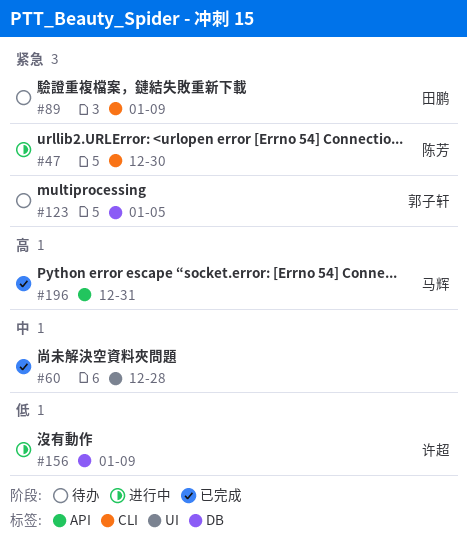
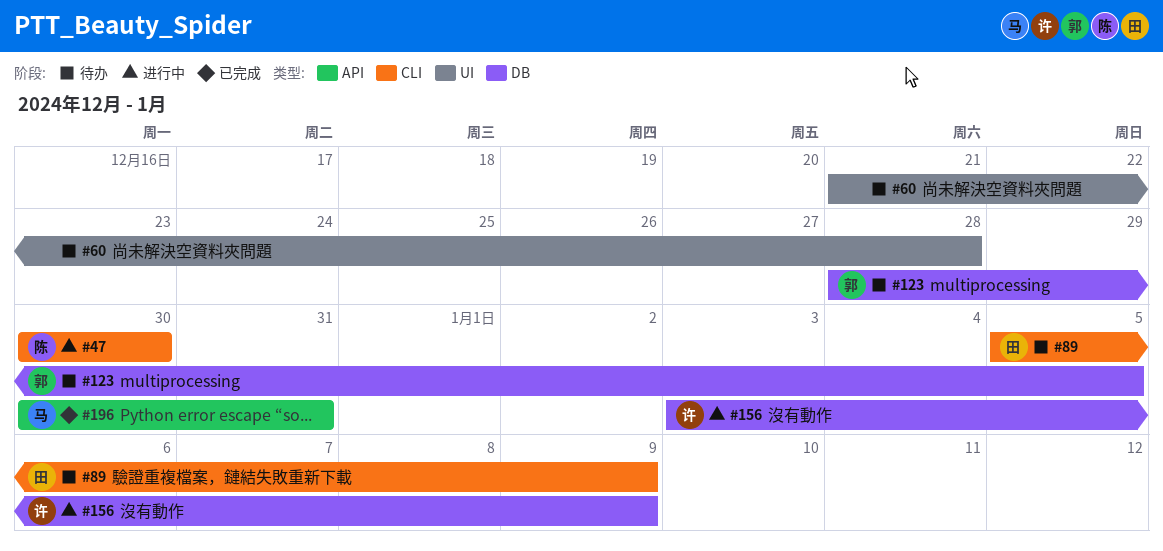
#60, status: 已完成 -> 待办

